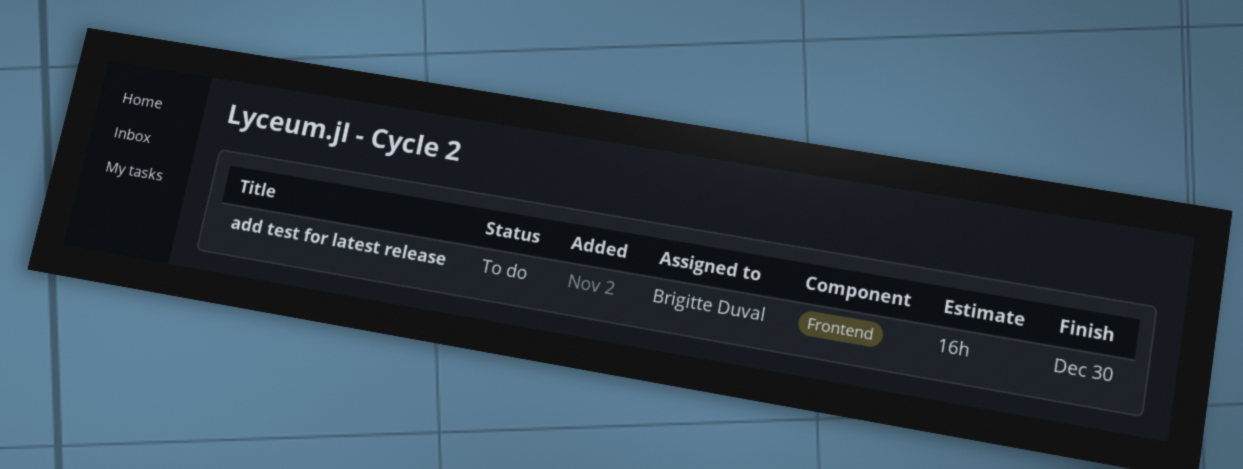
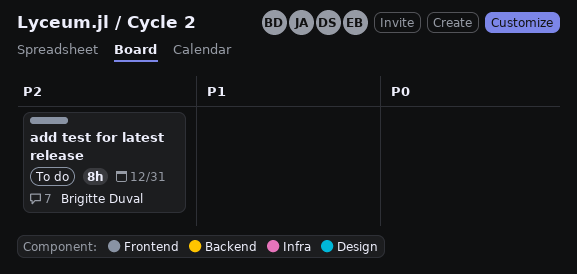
add test for latest release, estimate: 16h -> 8h
add test for latest release, due: Dec 30 -> Dec 31

